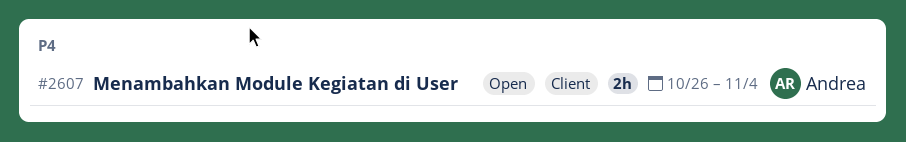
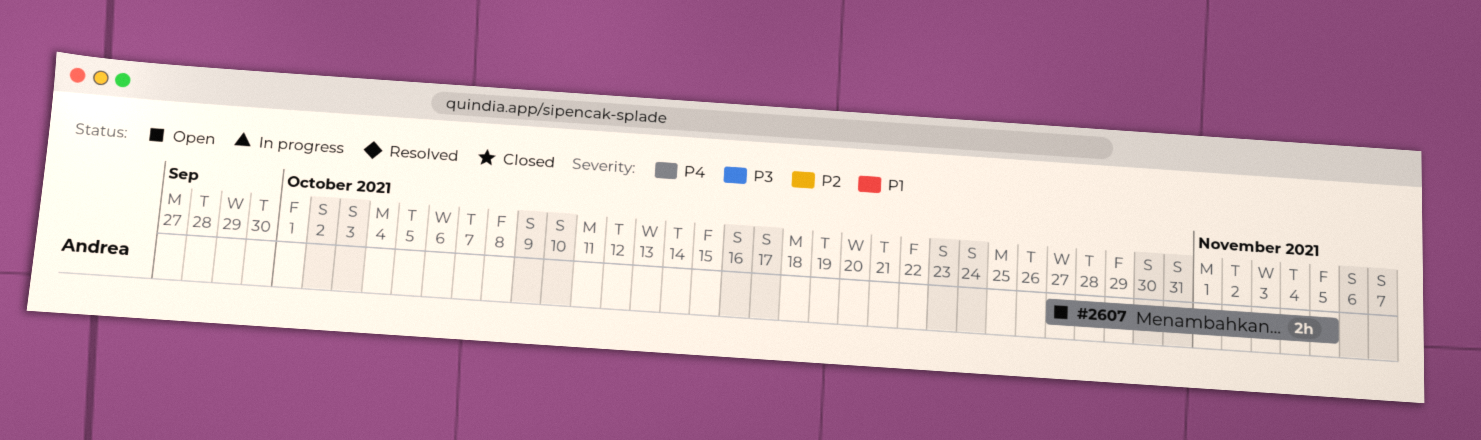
#2607, start: Oct 26 -> Oct 27
#2607, due: Nov 4 -> Nov 5

